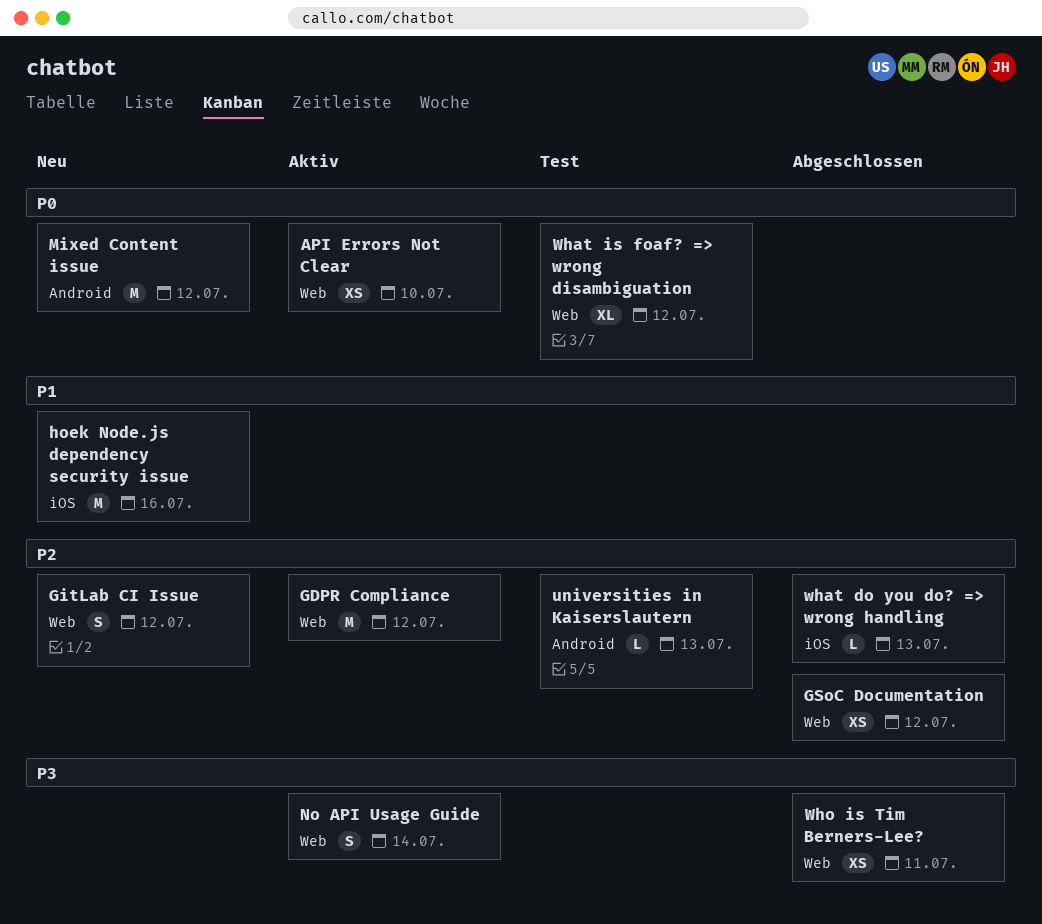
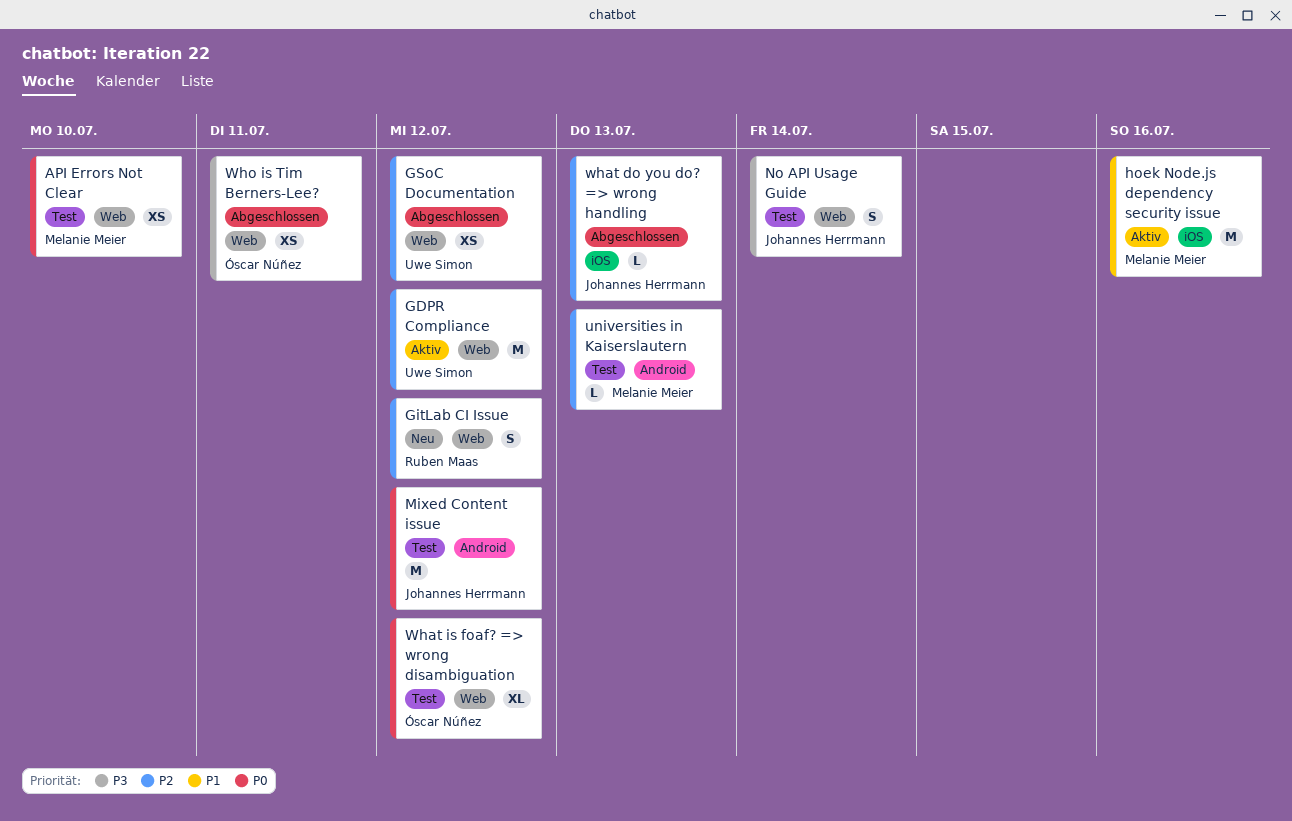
API Errors Not Clear, status: Aktiv -> Test
hoek Node.js dependency security issue, status: Neu -> Aktiv
Mixed Content issue, status: Neu -> Test
No API Usage Guide, status: Aktiv -> Test

